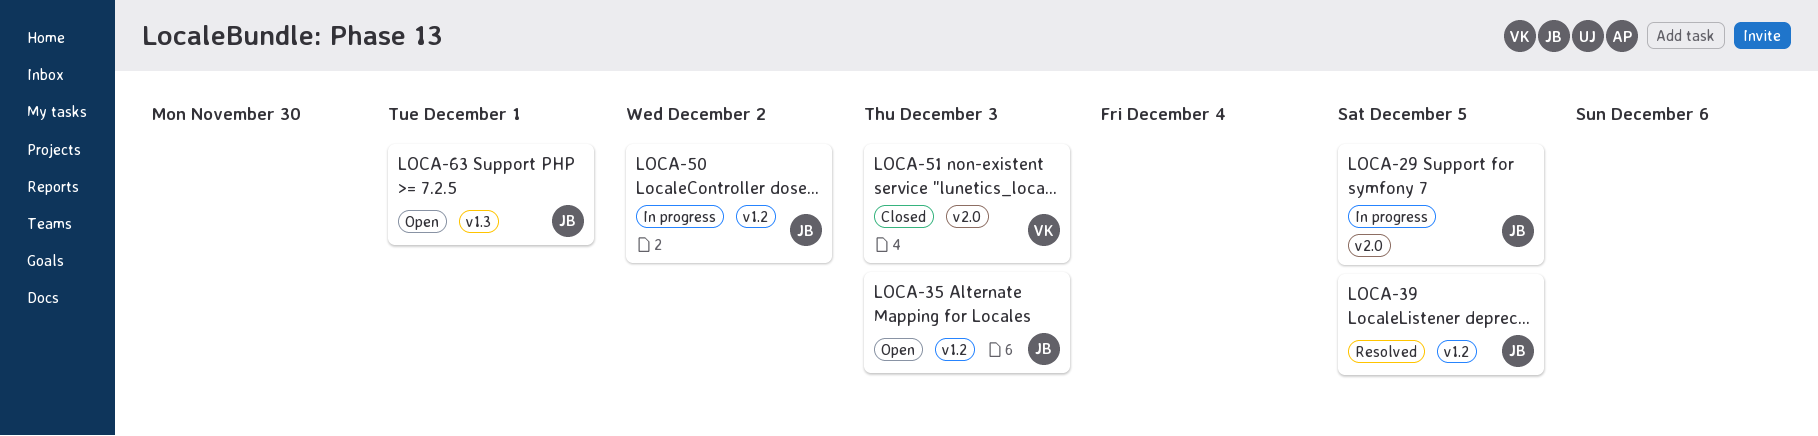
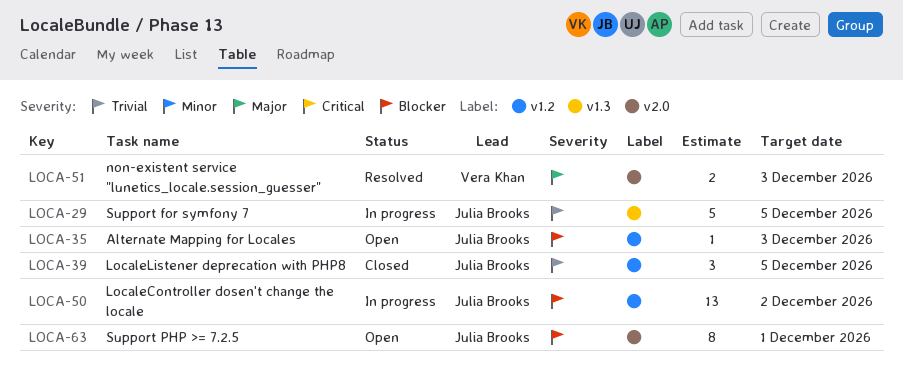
LOCA-29, label: v2.0 -> v1.3
LOCA-39, status: Resolved -> Closed
LOCA-51, status: Closed -> Resolved
LOCA-63, label: v1.3 -> v2.0

